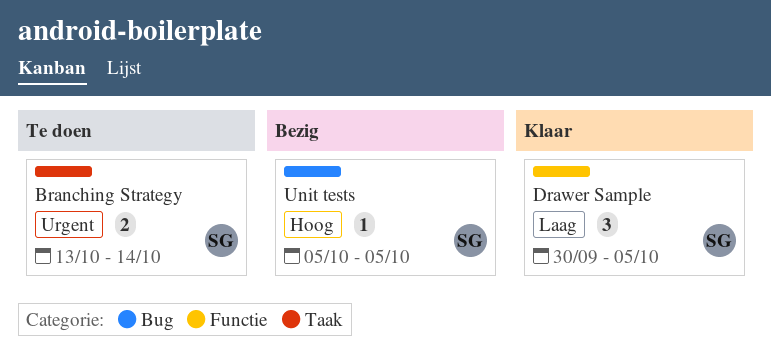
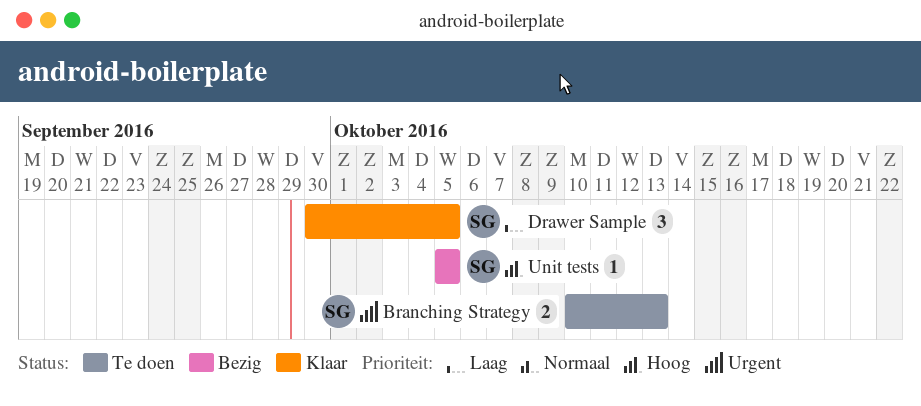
Branching Strategy, start: Oct 13 -> Oct 10
Branching Strategy, due: Oct 14 -> Oct 13

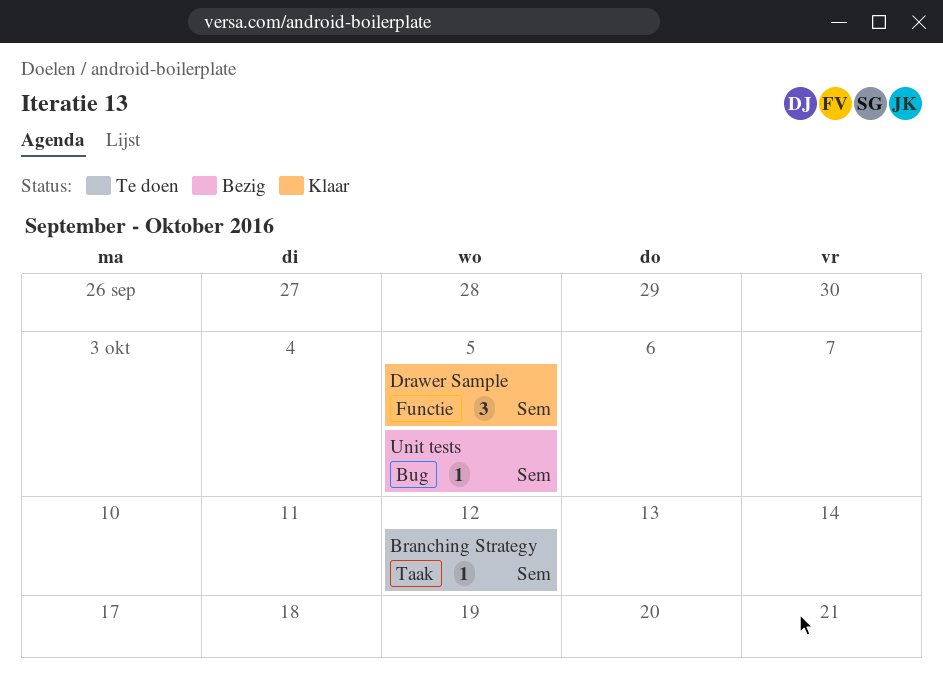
Branching Strategy, estimate: 2 -> 1
Branching Strategy, due: Oct 13 -> Oct 12

